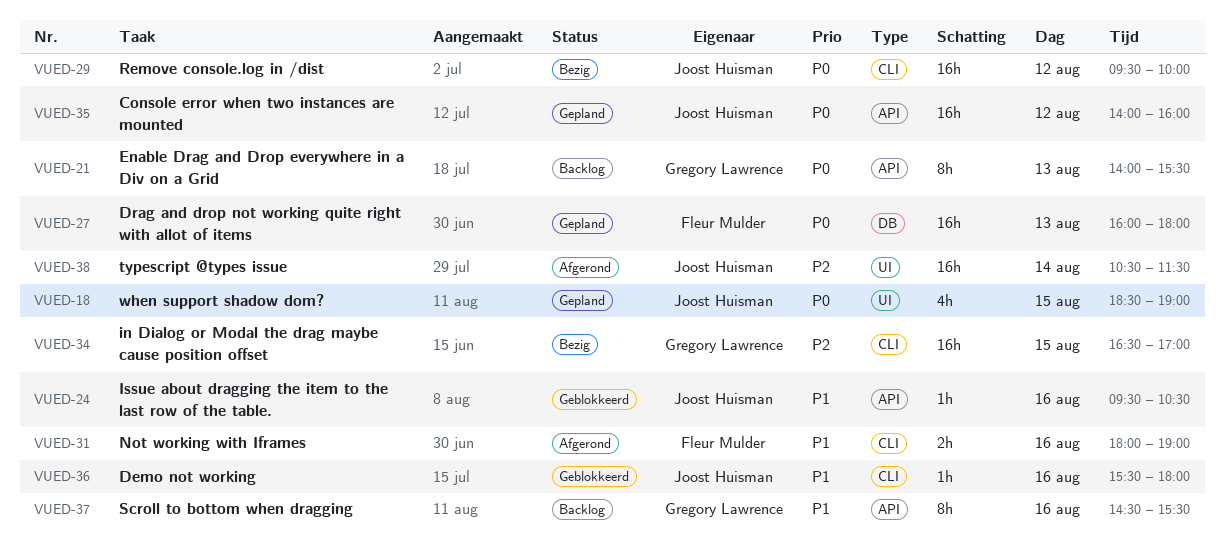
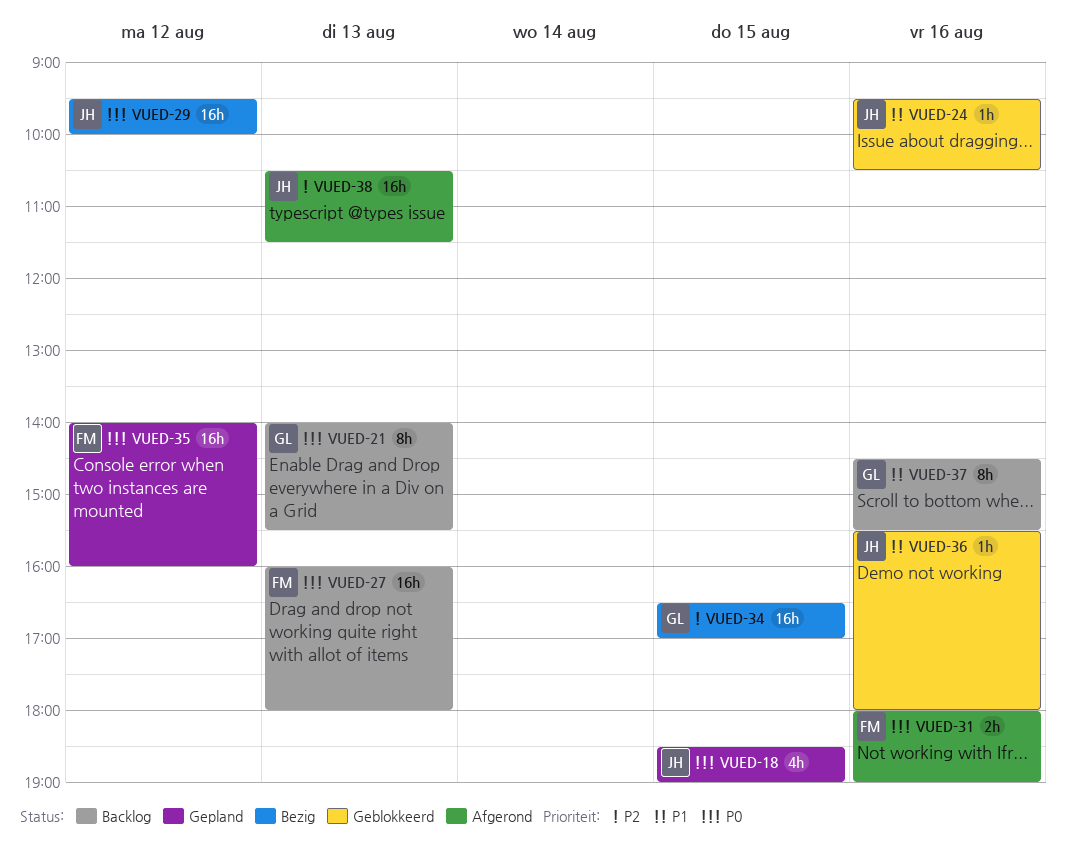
VUED-27, status: Gepland -> Backlog
VUED-31, priority: P1 -> P0
VUED-35, owner: Joost Huisman -> Fleur Mulder
VUED-38, day: Aug 14 -> Aug 13

